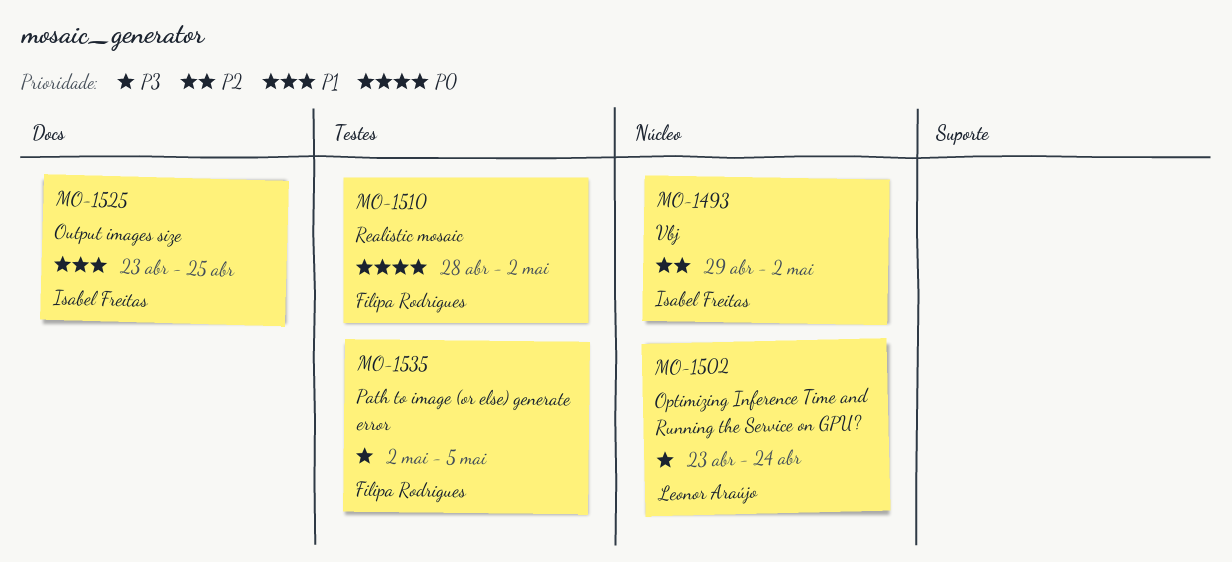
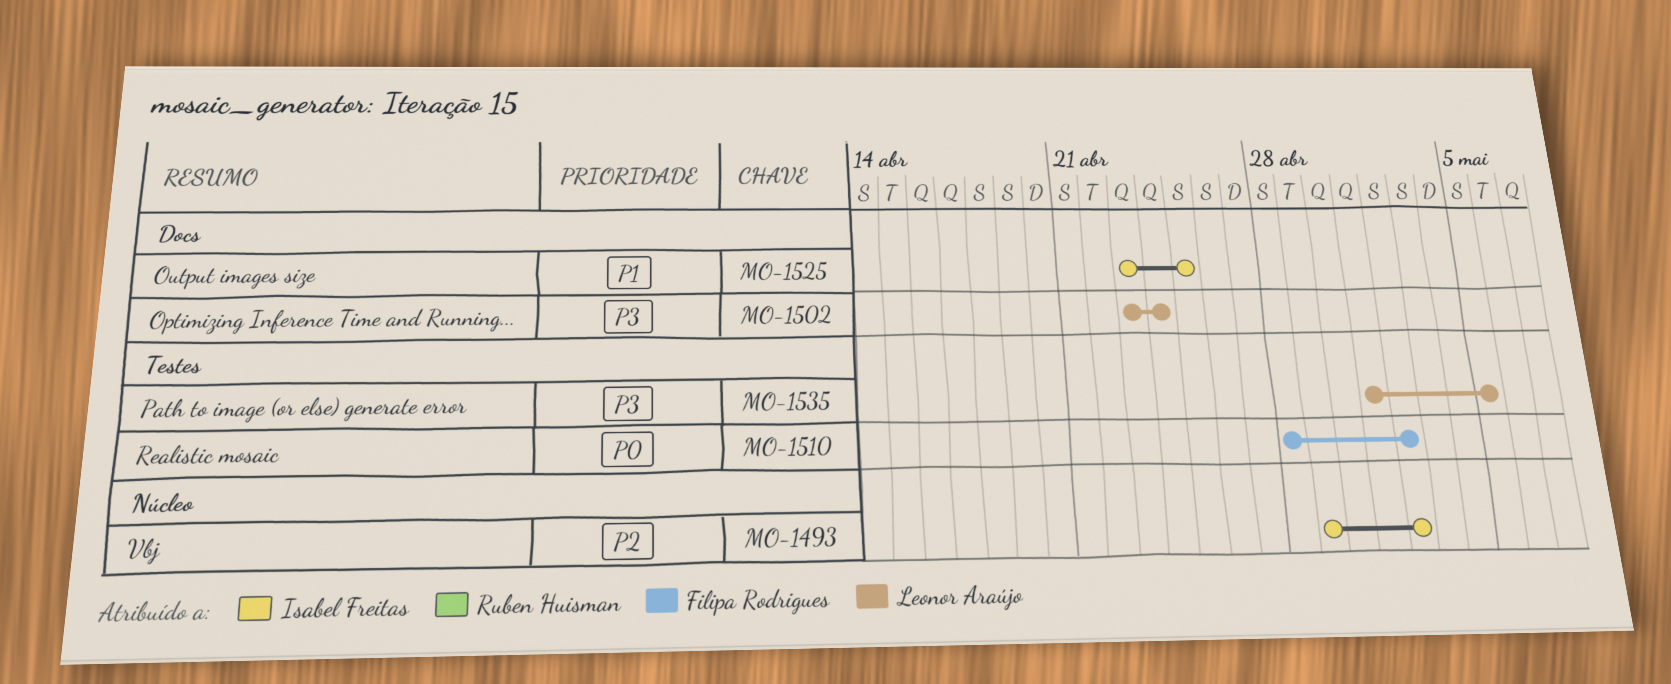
MO-1502, label: Núcleo -> Docs
MO-1535, owner: Filipa Rodrigues -> Leonor Araújo
MO-1535, start: May 2 -> May 1

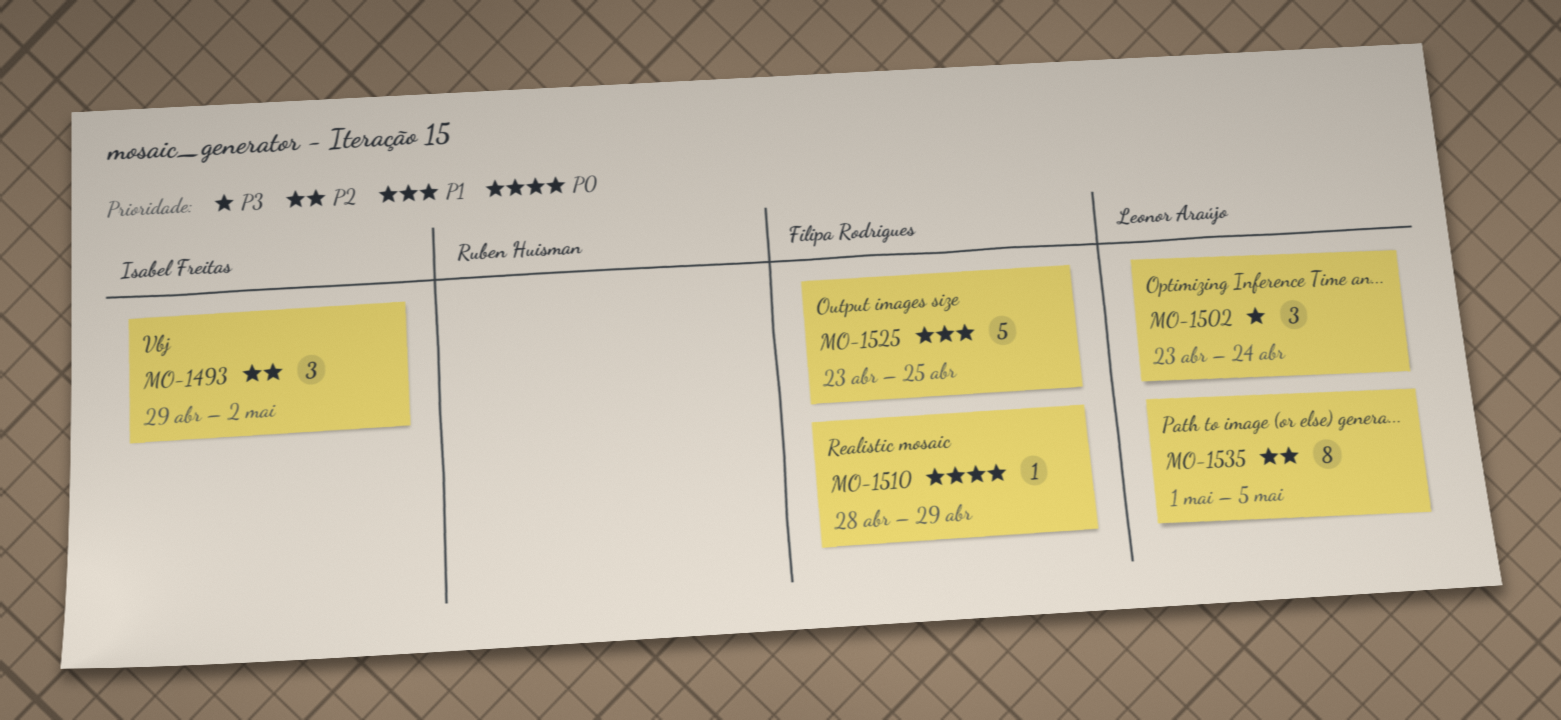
MO-1510, due: May 2 -> Apr 29
MO-1525, owner: Isabel Freitas -> Filipa Rodrigues
MO-1535, priority: P3 -> P2

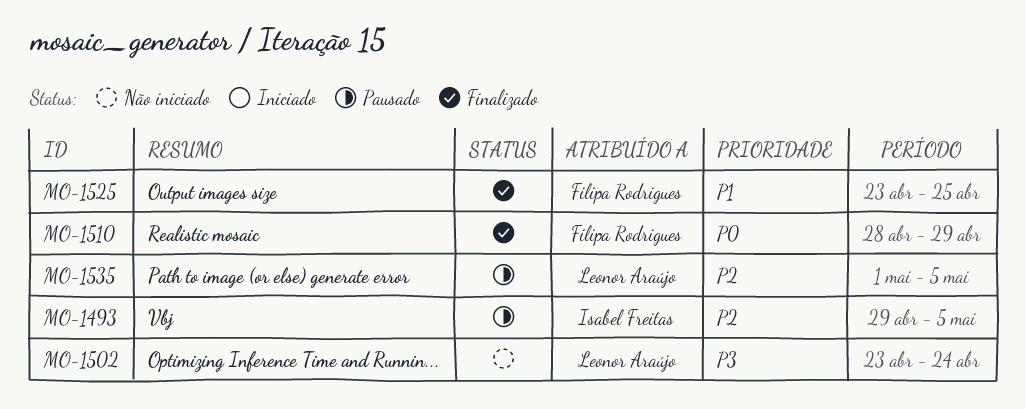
MO-1493, due: May 2 -> May 5

